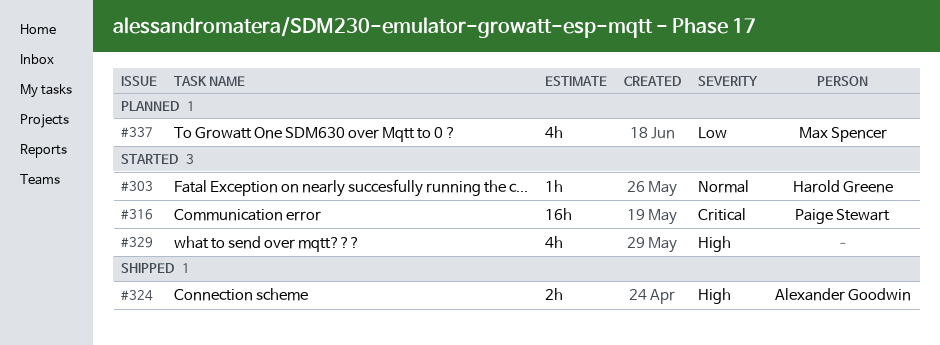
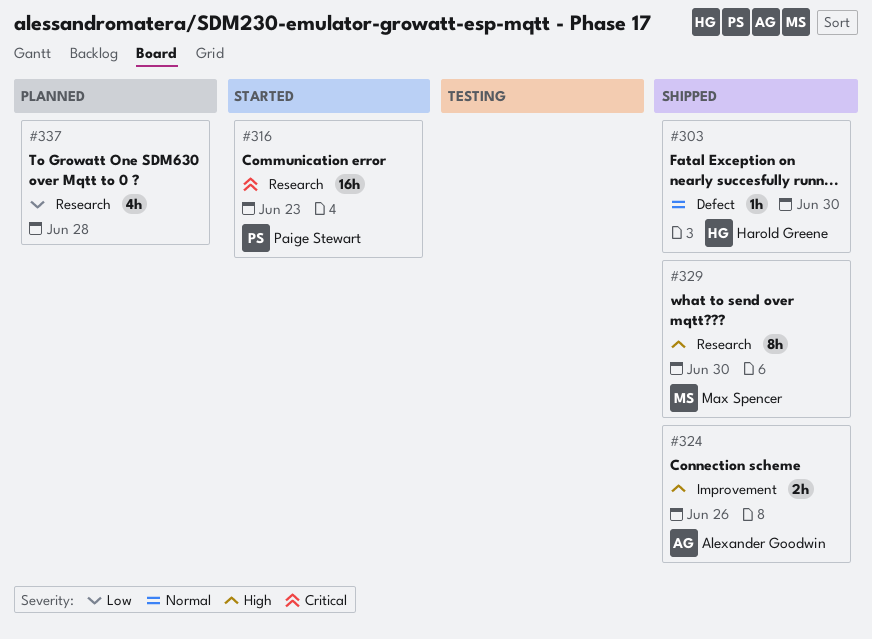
#303, status: Started -> Shipped
#329, status: Started -> Shipped
#329, owner: none -> Max Spencer
#329, estimate: 4h -> 8h
#337, owner: Max Spencer -> none

